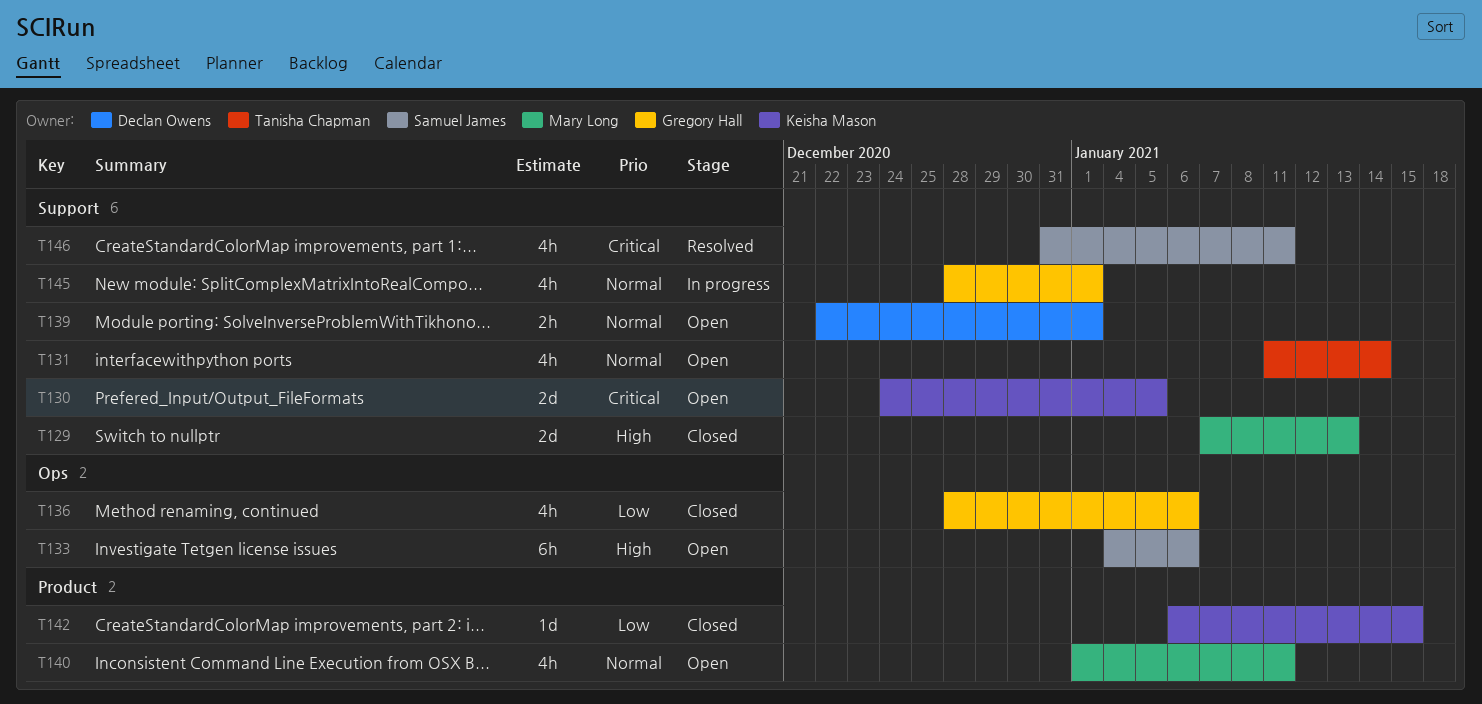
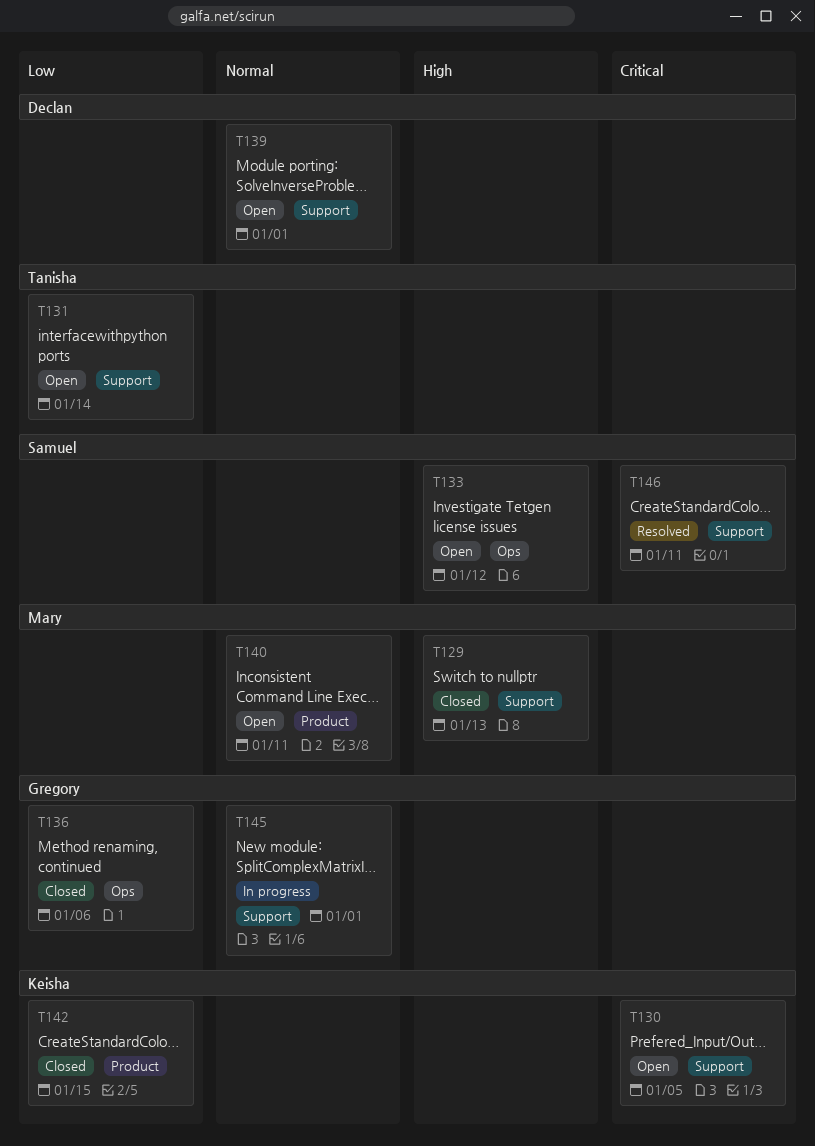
T131, priority: Normal -> Low
T133, due: Jan 6 -> Jan 12

